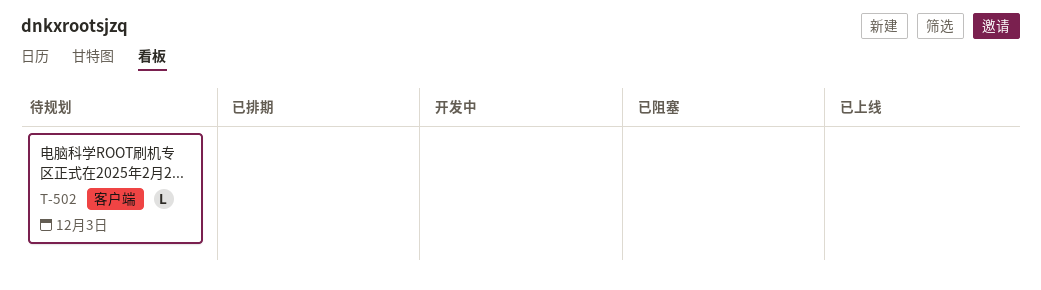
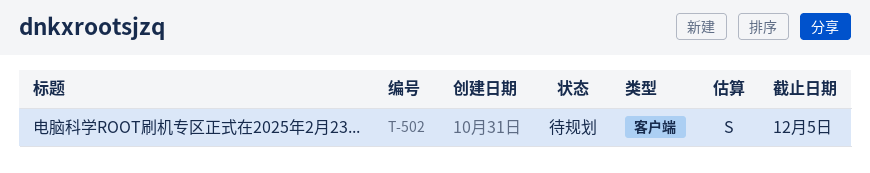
T-502, estimate: L -> S
T-502, due: Dec 3 -> Dec 5

